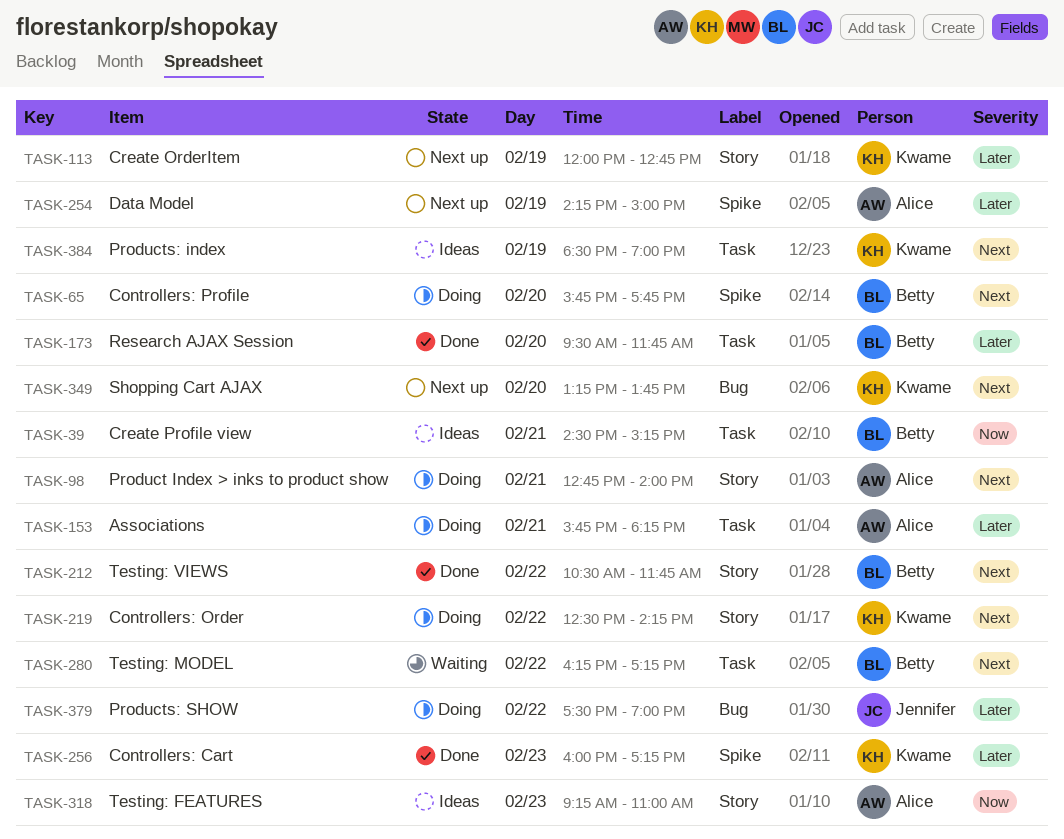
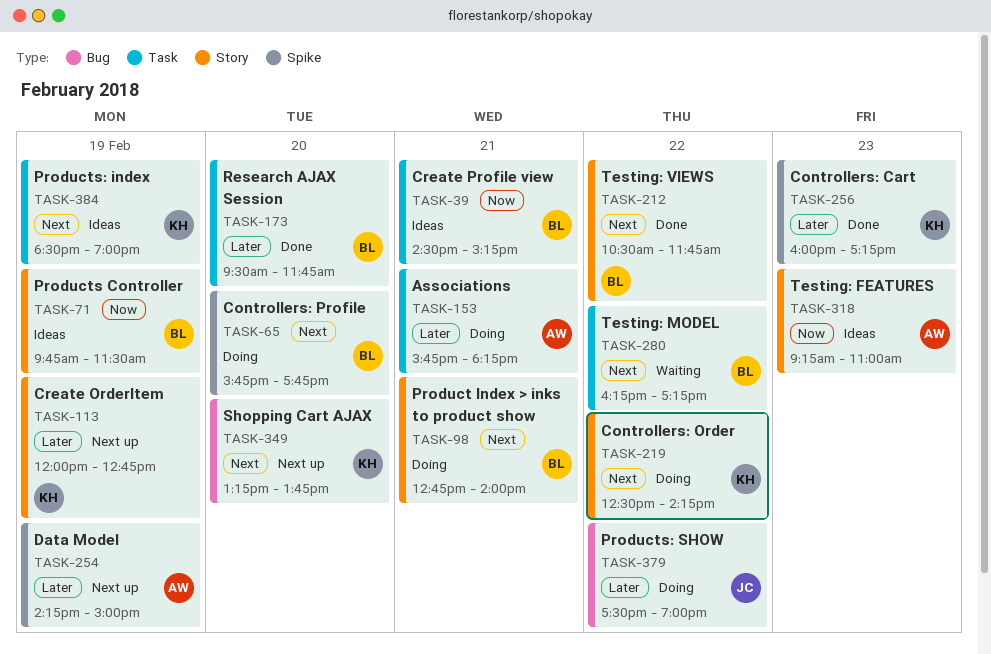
TASK-71: none -> present
TASK-98, owner: Alice -> Betty

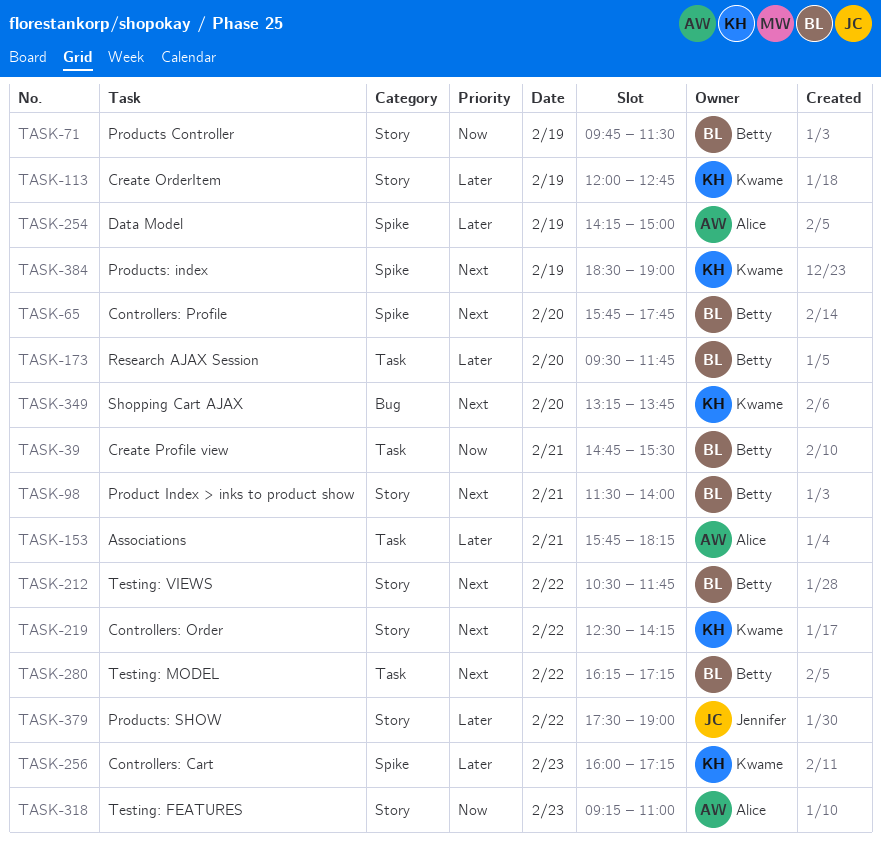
TASK-39, begins: 14:30 -> 14:45
TASK-39, ends: 15:15 -> 15:30
TASK-98, begins: 12:45 -> 11:30
TASK-379, label: Bug -> Story
TASK-384, label: Task -> Spike

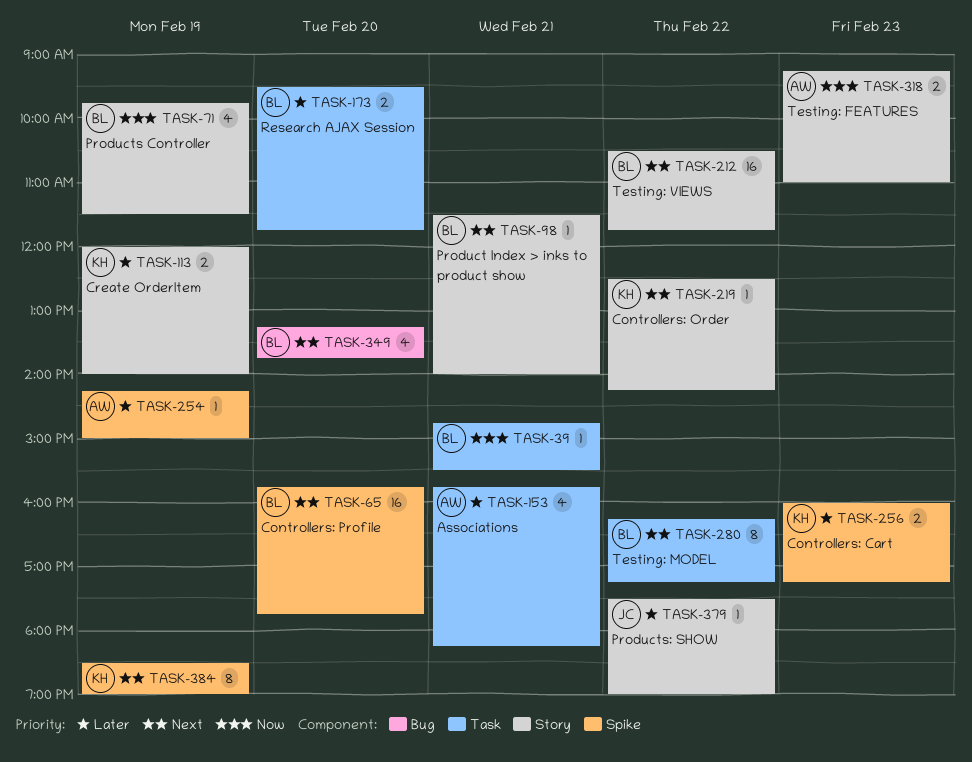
TASK-113, ends: 12:45 -> 14:00
TASK-349, owner: Kwame -> Betty

